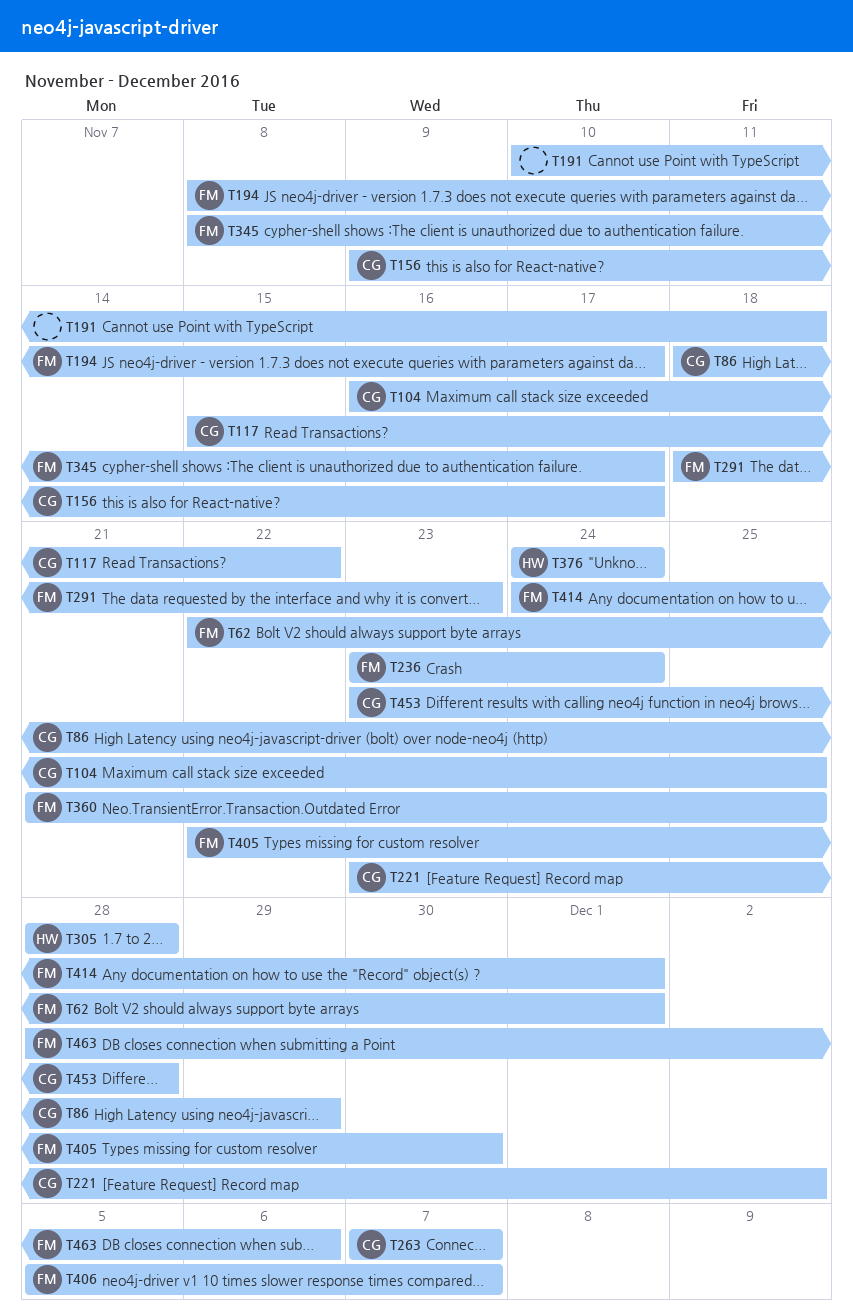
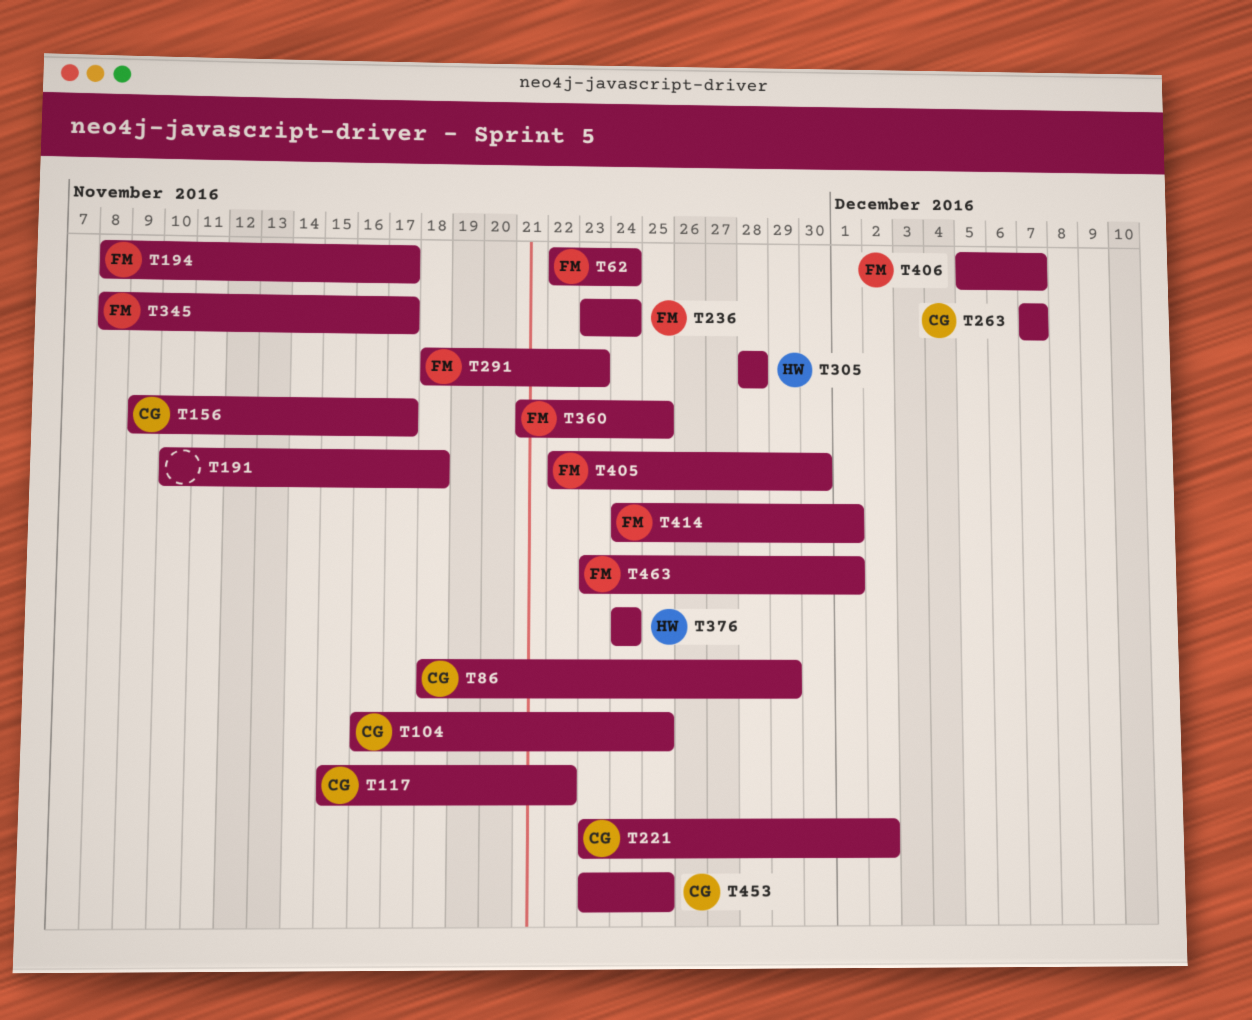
T62, due: Dec 1 -> Nov 24
T453, due: Nov 28 -> Nov 25
T463, start: Nov 28 -> Nov 23
T463, due: Dec 6 -> Dec 1

